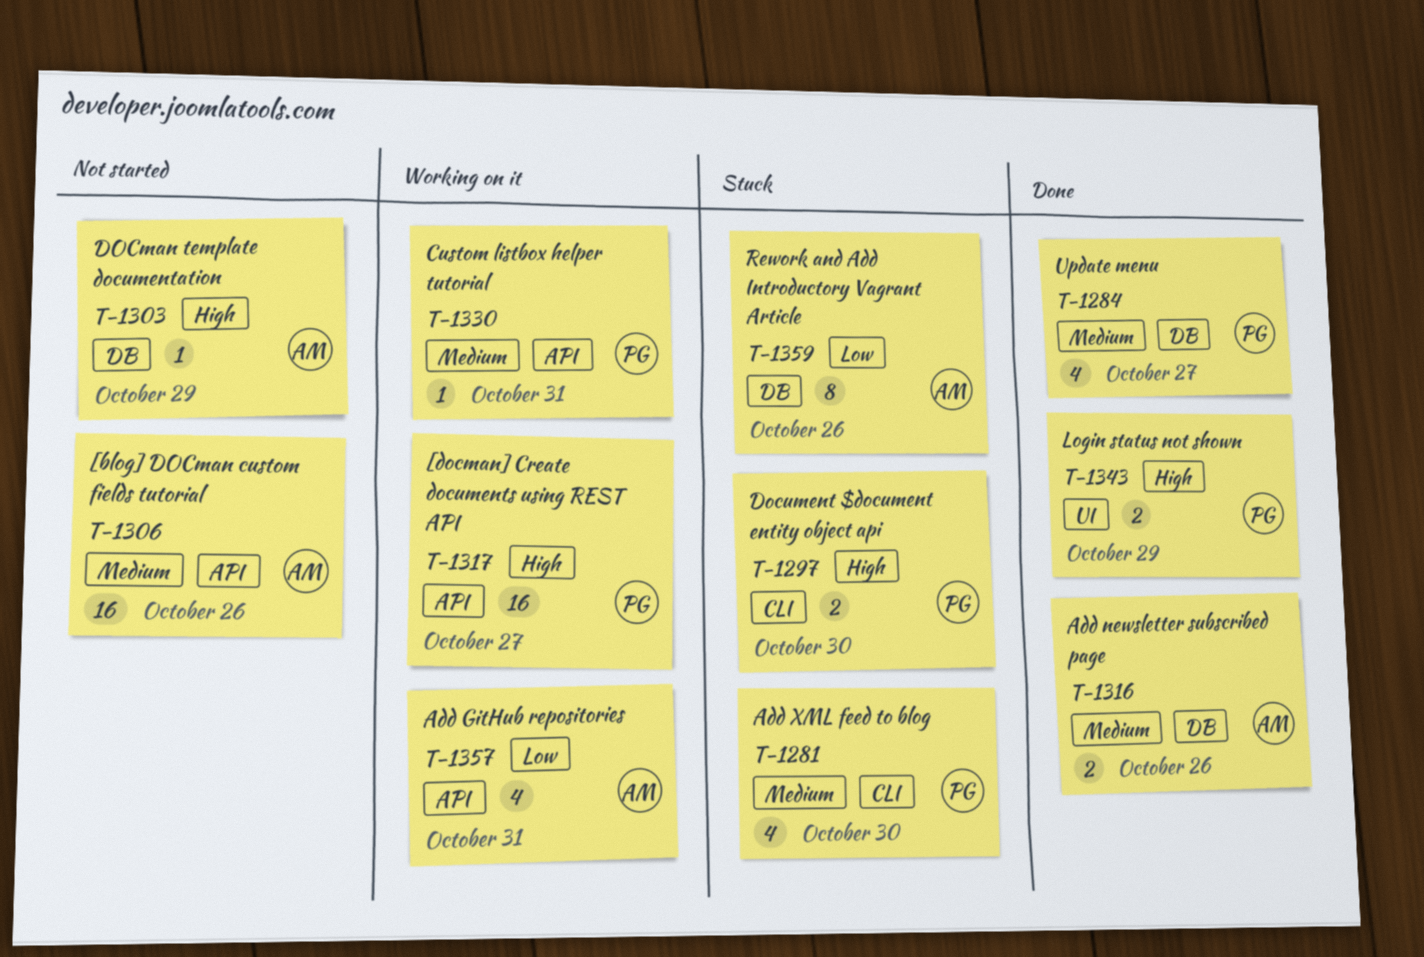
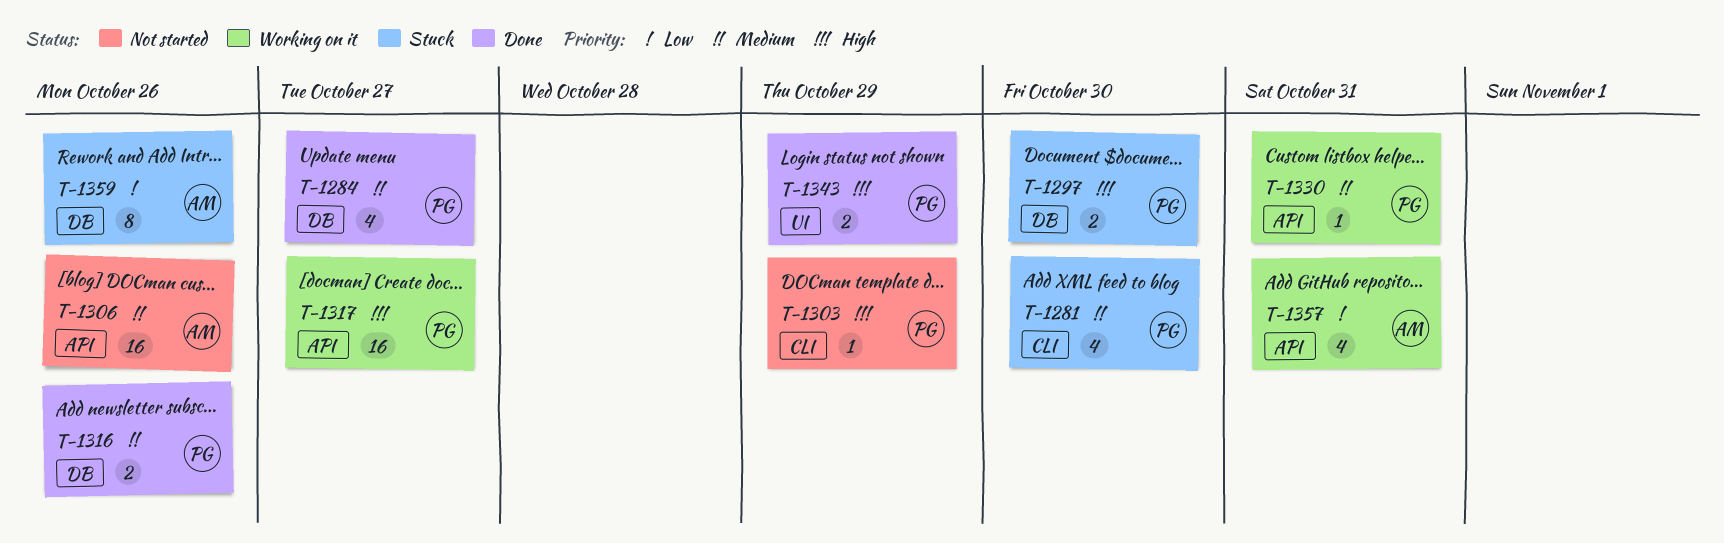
T-1297, label: CLI -> DB
T-1303, owner: AM -> PG
T-1303, label: DB -> CLI
T-1316, owner: AM -> PG

